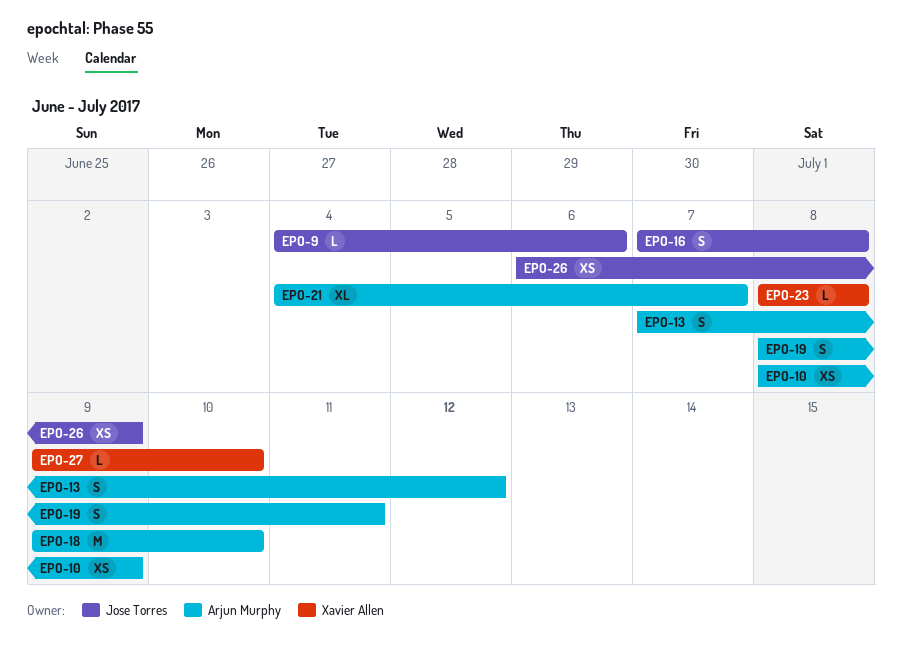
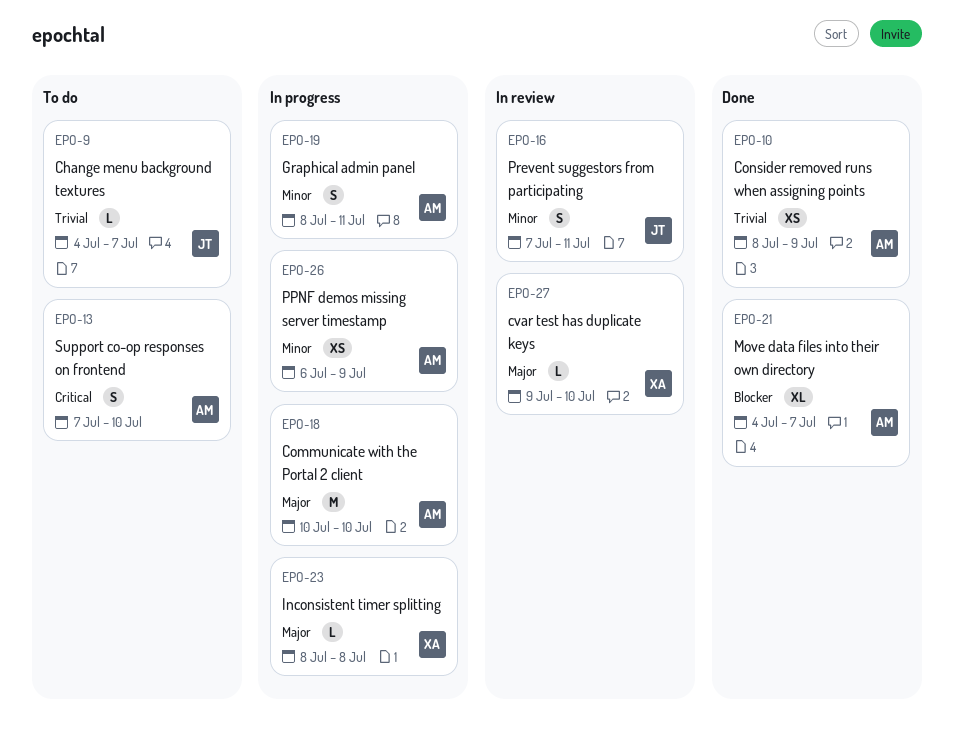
EPO-9, due: Jul 6 -> Jul 7
EPO-13, due: Jul 12 -> Jul 10
EPO-16, due: Jul 8 -> Jul 11
EPO-18, start: Jul 9 -> Jul 10
EPO-26, owner: Jose Torres -> Arjun Murphy

